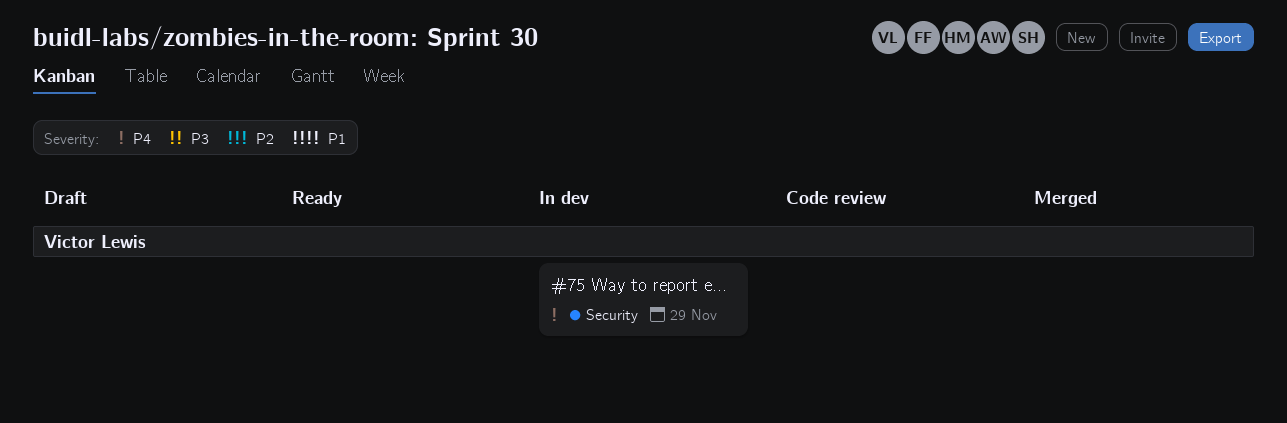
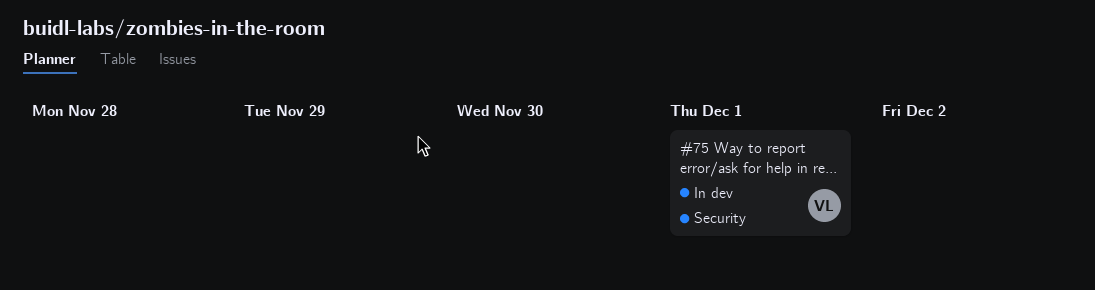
#75, due: Nov 29 -> Dec 1

